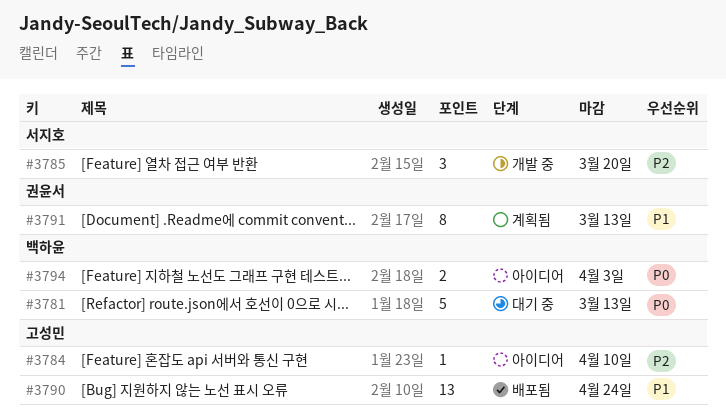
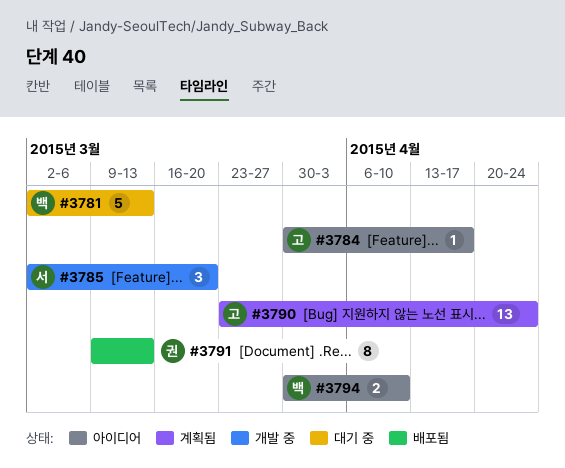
#3784, due: Apr 10 -> Apr 17
#3790, status: 배포됨 -> 계획됨
#3791, status: 계획됨 -> 배포됨
#3794, due: Apr 3 -> Apr 10

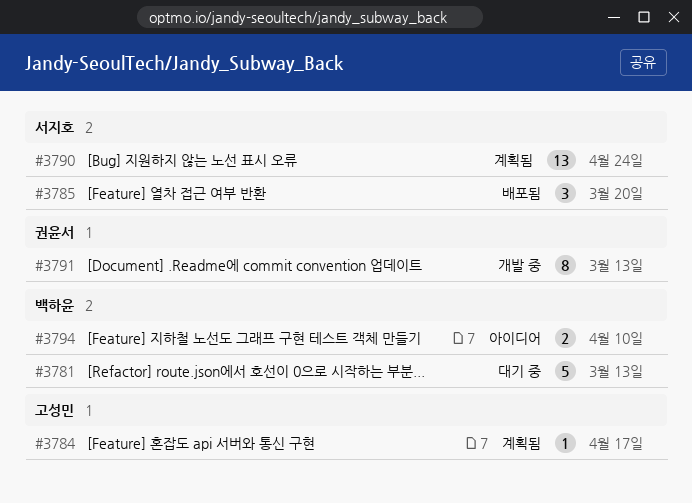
#3784, status: 아이디어 -> 계획됨
#3785, status: 개발 중 -> 배포됨
#3790, owner: 고성민 -> 서지호
#3791, status: 배포됨 -> 개발 중

